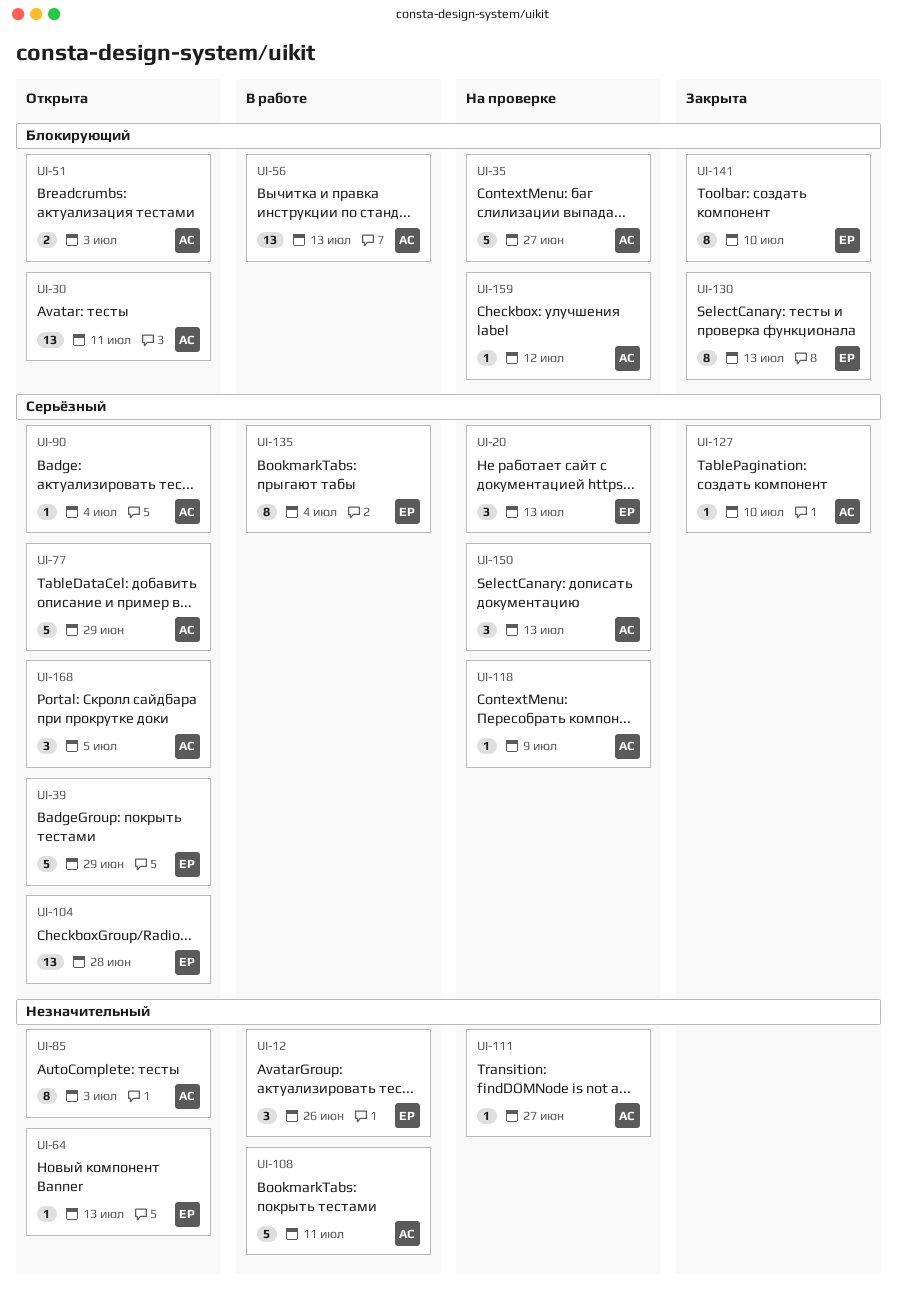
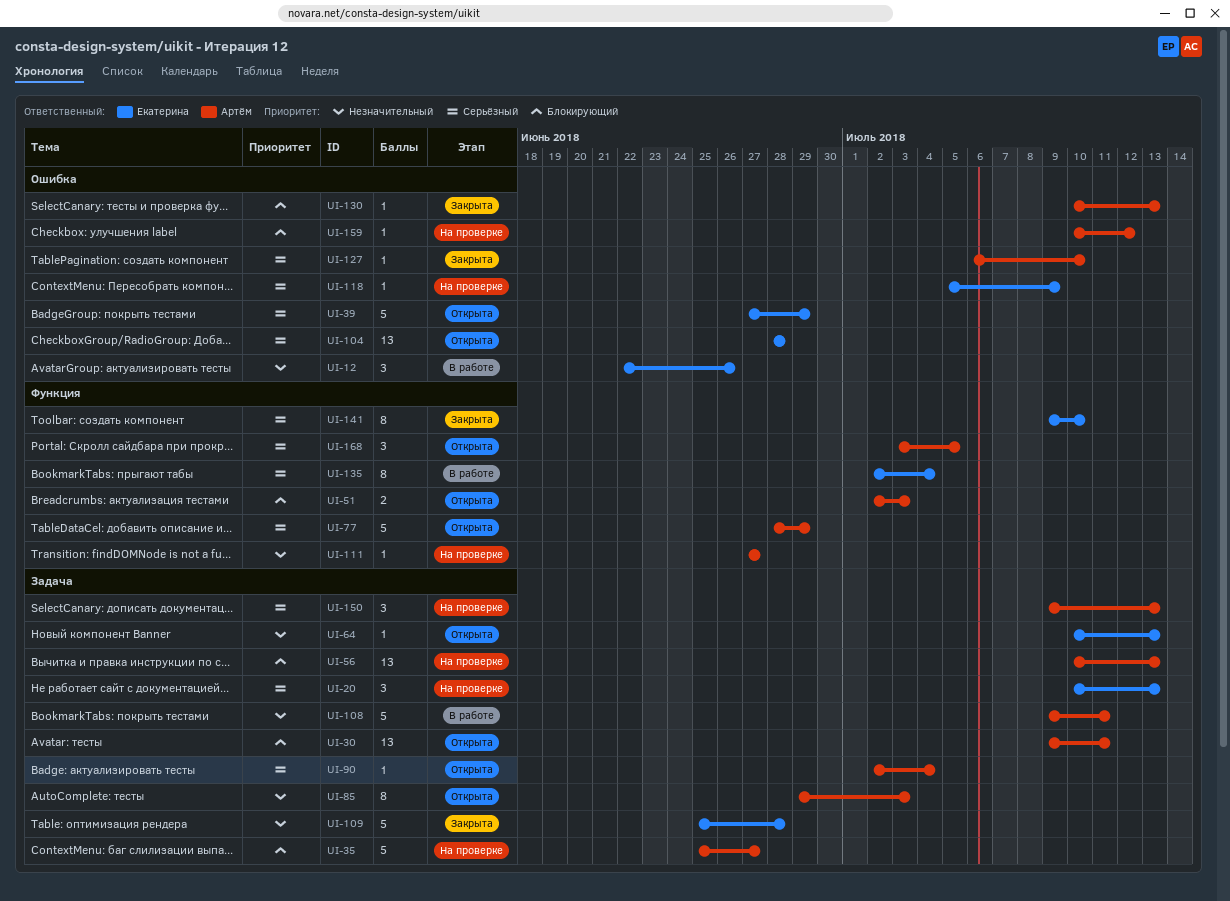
UI-56, status: В работе -> На проверке
UI-109: none -> present
UI-118, owner: Артём -> Екатерина
UI-130, owner: Екатерина -> Артём
UI-130, estimate: 8 -> 1
UI-141, priority: Блокирующий -> Серьёзный

